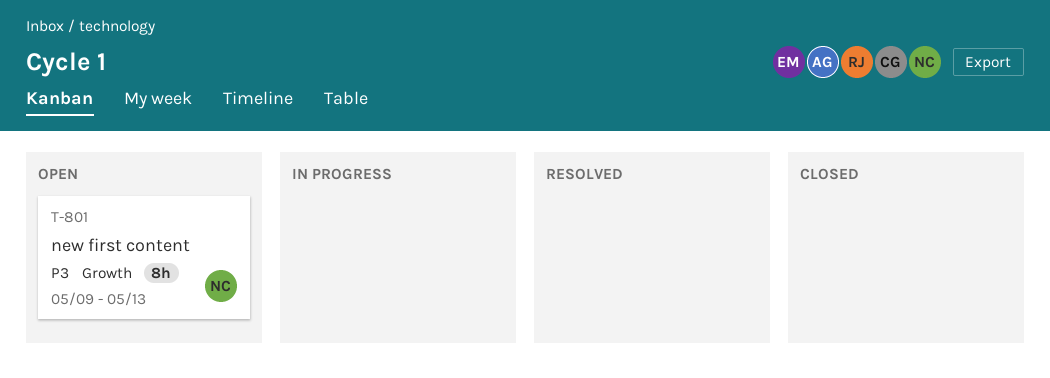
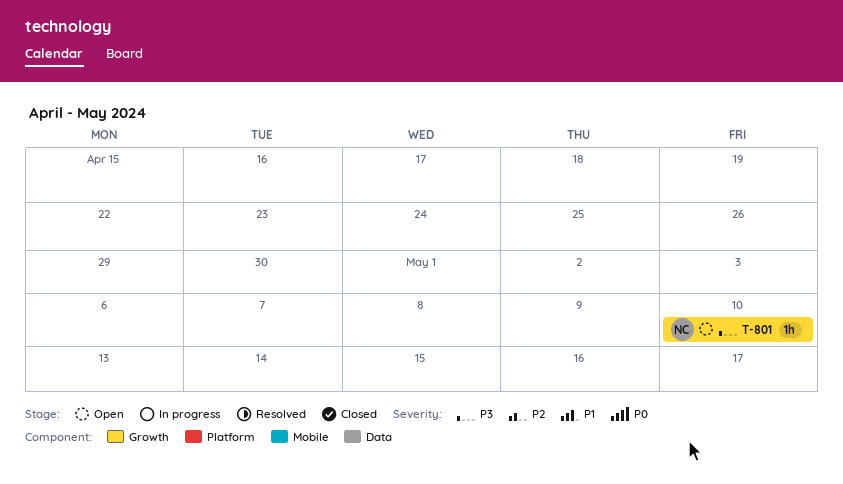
T-801, estimate: 8h -> 1h
T-801, start: May 9 -> May 10
T-801, due: May 13 -> May 10

